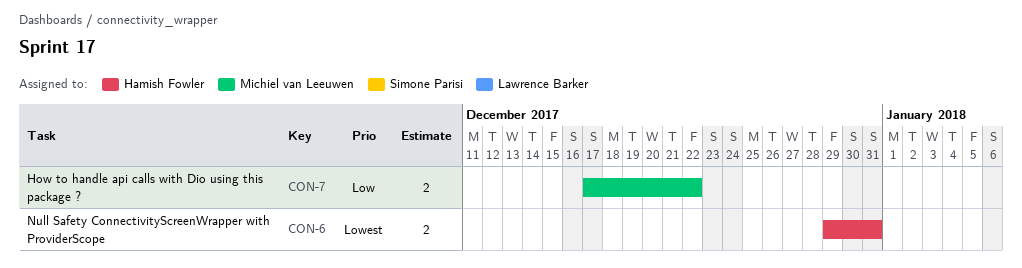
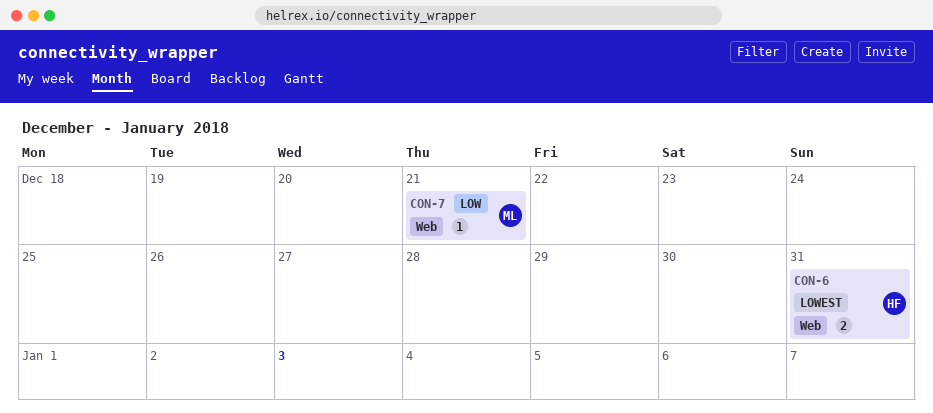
CON-7, estimate: 2 -> 1
CON-7, due: Dec 22 -> Dec 21

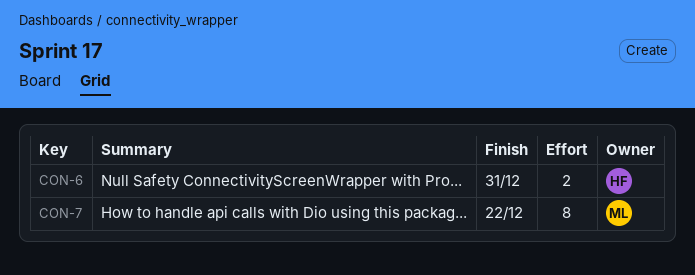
CON-7, estimate: 1 -> 8
CON-7, due: Dec 21 -> Dec 22

